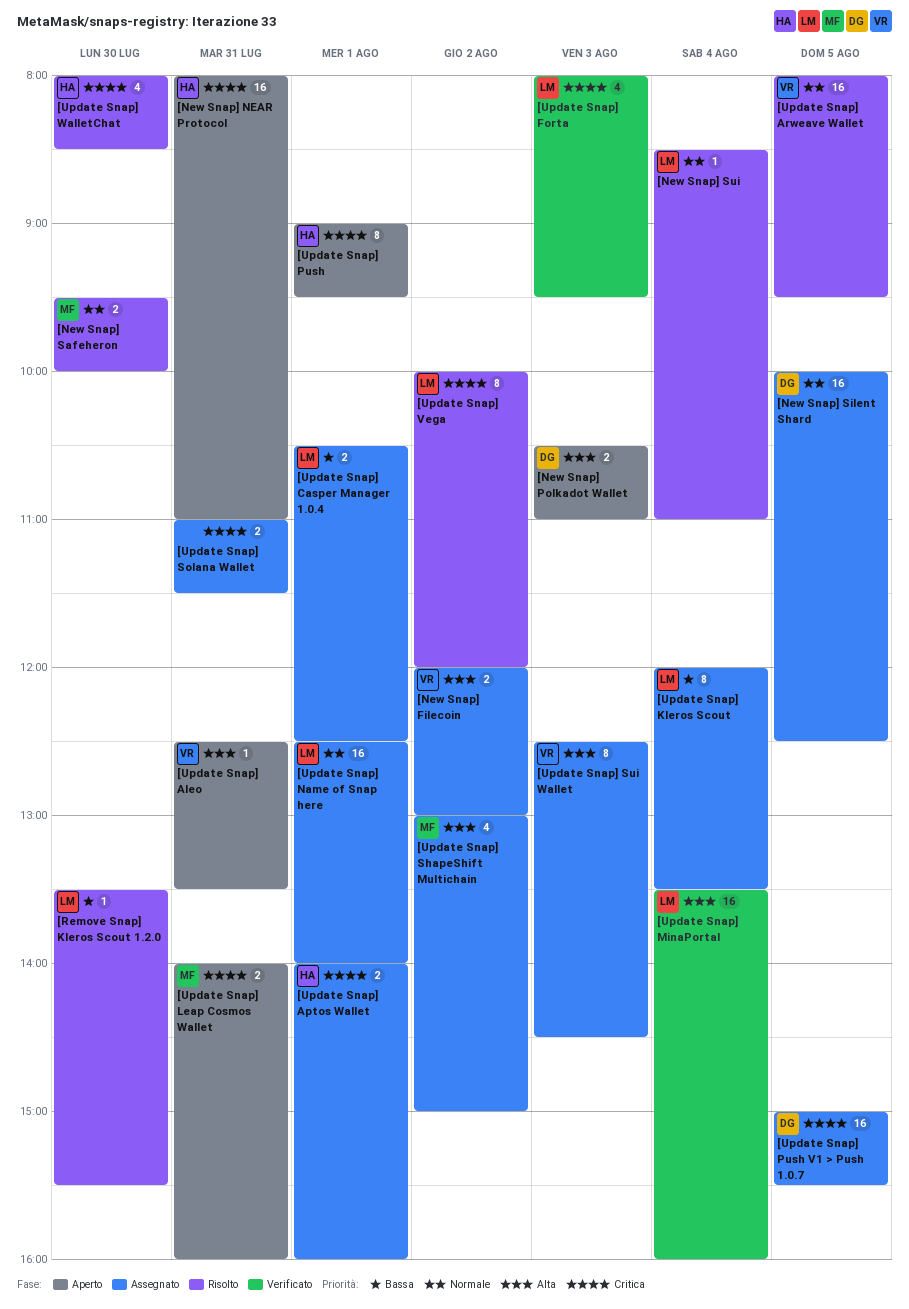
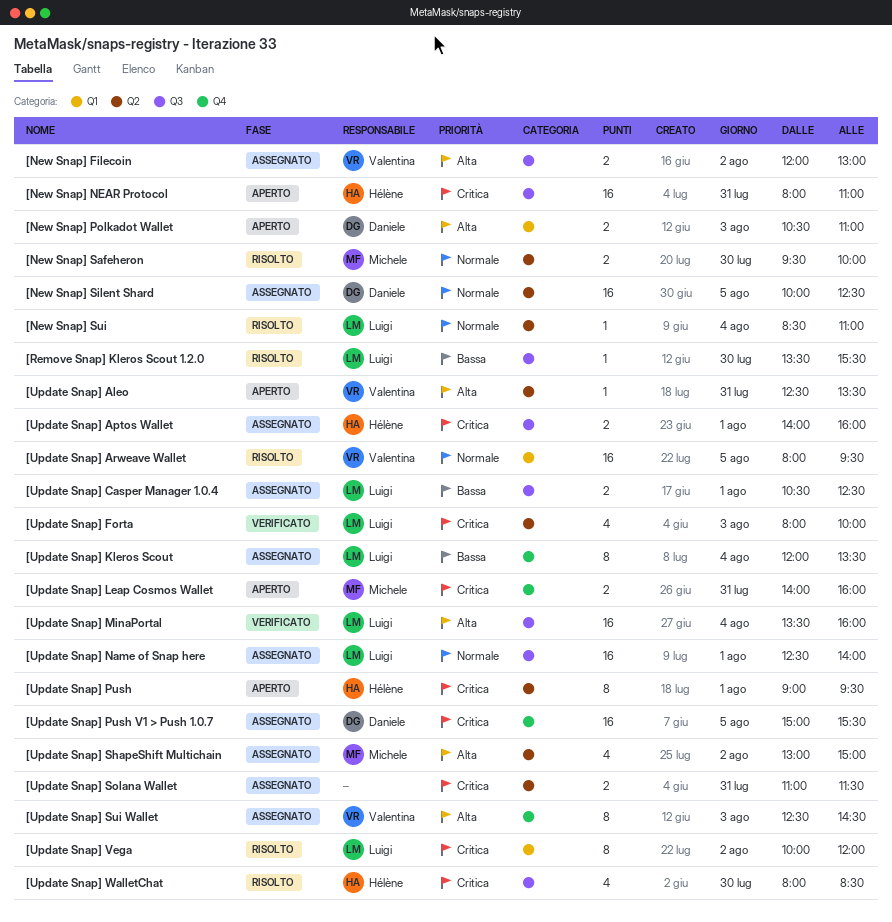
[Update Snap] Forta, ends: 09:30 -> 10:00

